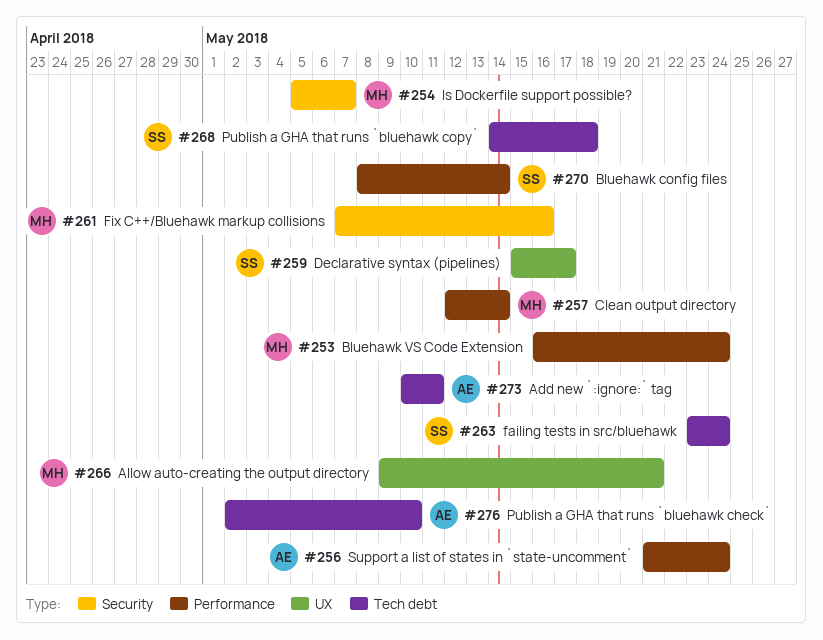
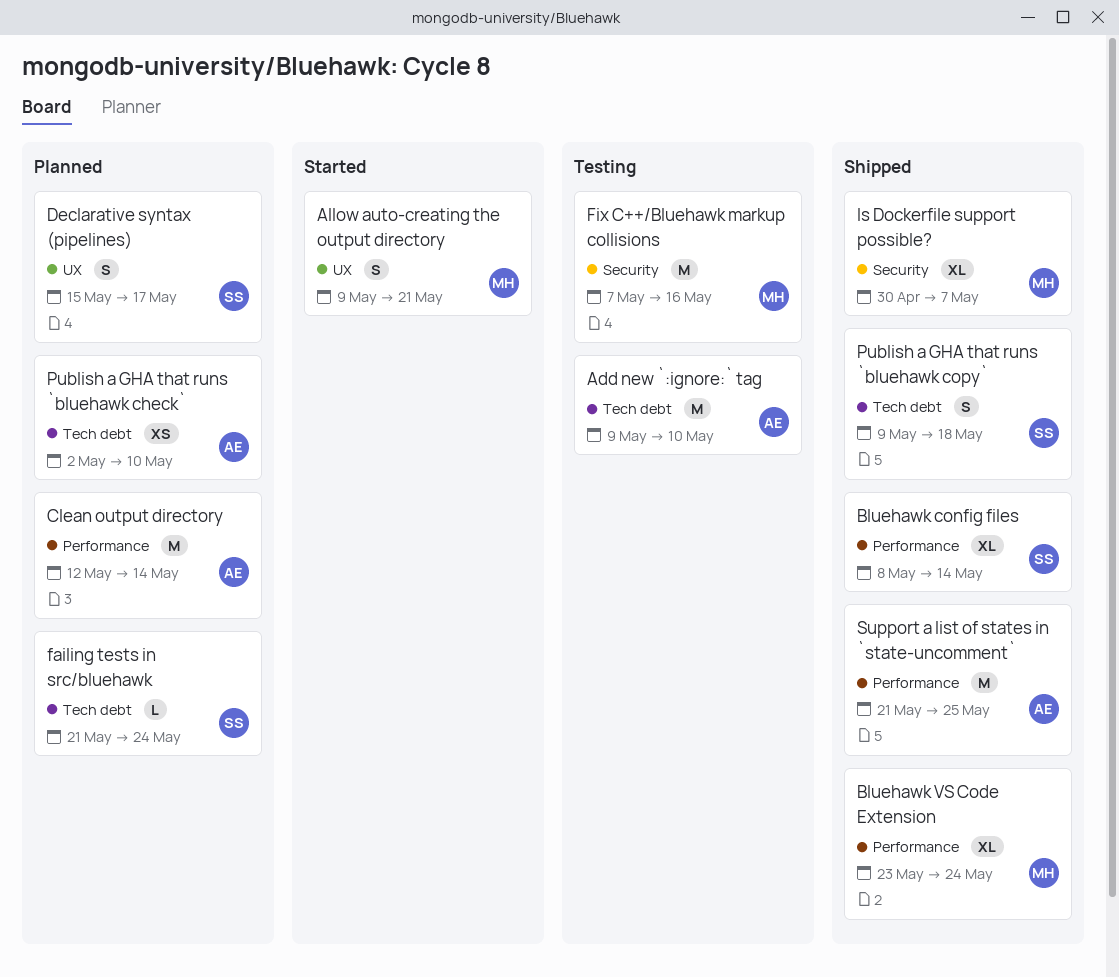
Add new `:ignore:` tag, start: May 10 -> May 9
Add new `:ignore:` tag, due: May 11 -> May 10
Bluehawk VS Code Extension, start: May 16 -> May 23
Clean output directory, owner: MH -> AE
failing tests in src/bluehawk, start: May 23 -> May 21
Is Dockerfile support possible?, start: May 5 -> Apr 30
Publish a GHA that runs `bluehawk copy`, start: May 14 -> May 9
Support a list of states in `state-uncomment`, due: May 24 -> May 25

